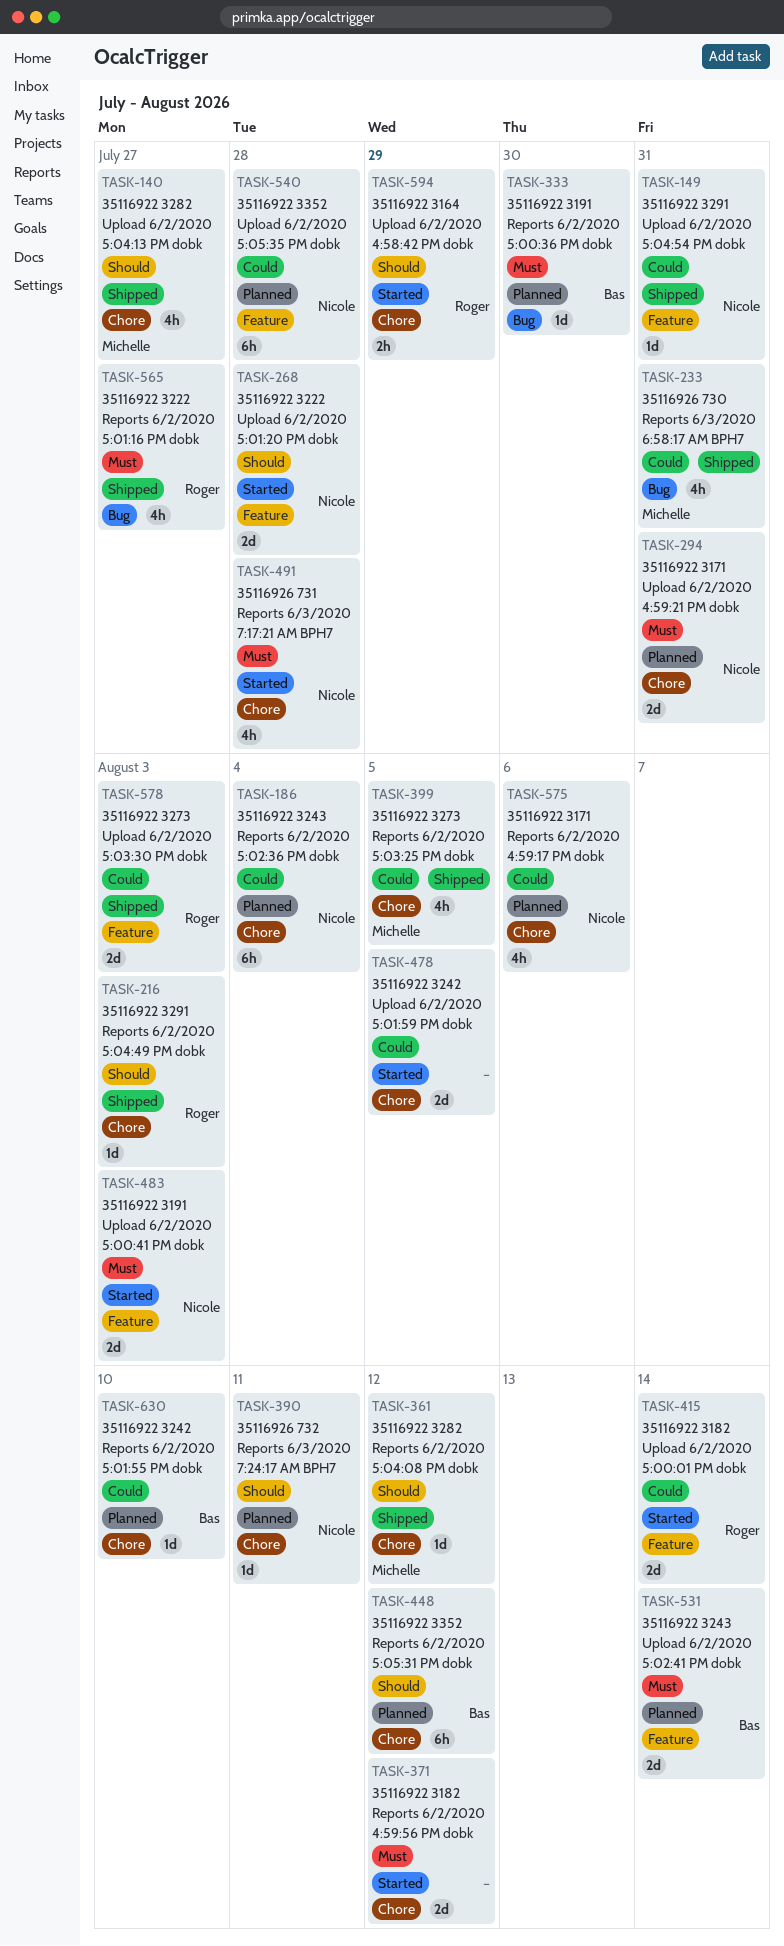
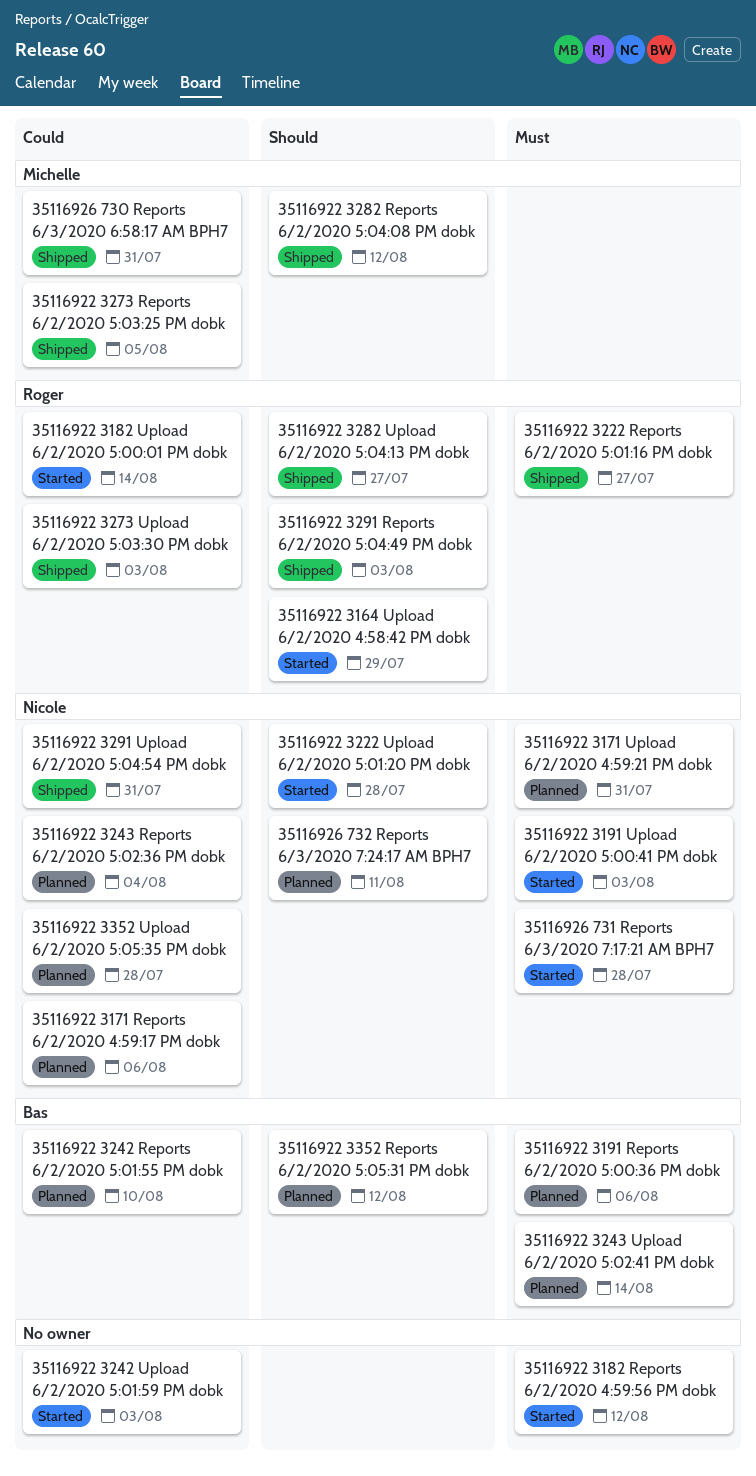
35116922 3191 Reports 6/2/2020 5:00:36 PM dobk, due: Jul 30 -> Aug 6
35116922 3242 Upload 6/2/2020 5:01:59 PM dobk, due: Aug 5 -> Aug 3
35116922 3282 Upload 6/2/2020 5:04:13 PM dobk, owner: Michelle -> Roger

